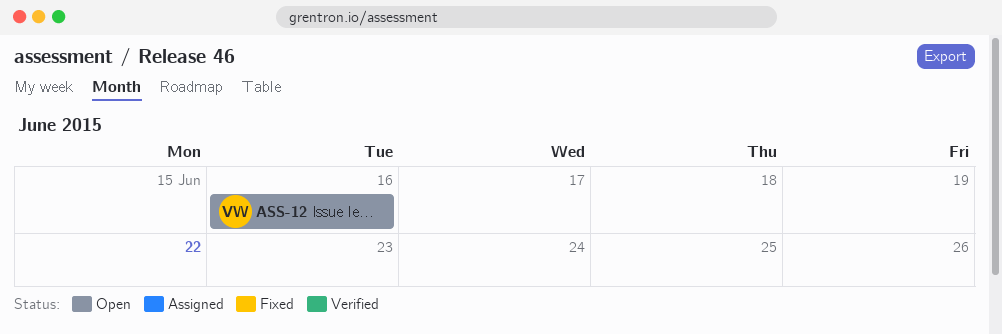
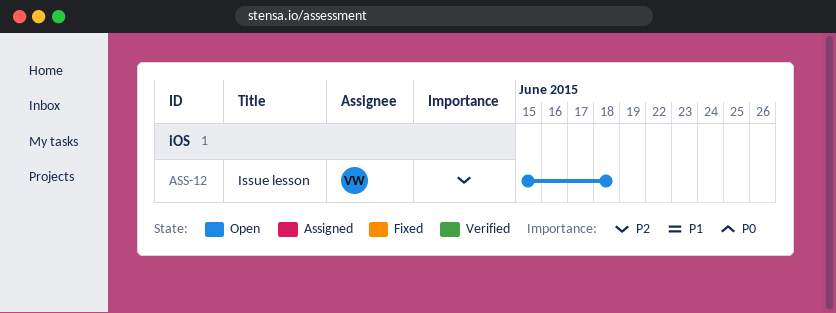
ASS-12, start: Jun 16 -> Jun 15
ASS-12, due: Jun 16 -> Jun 18

